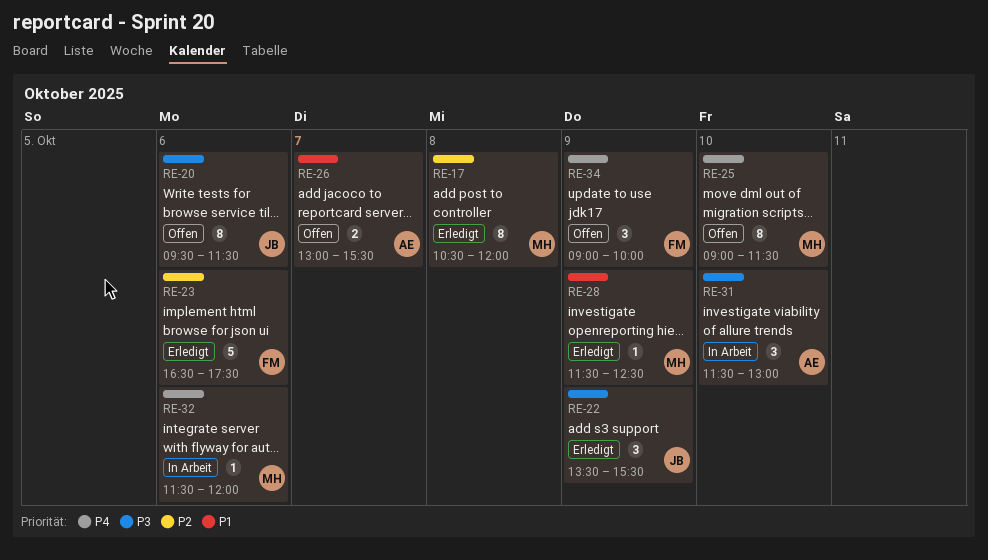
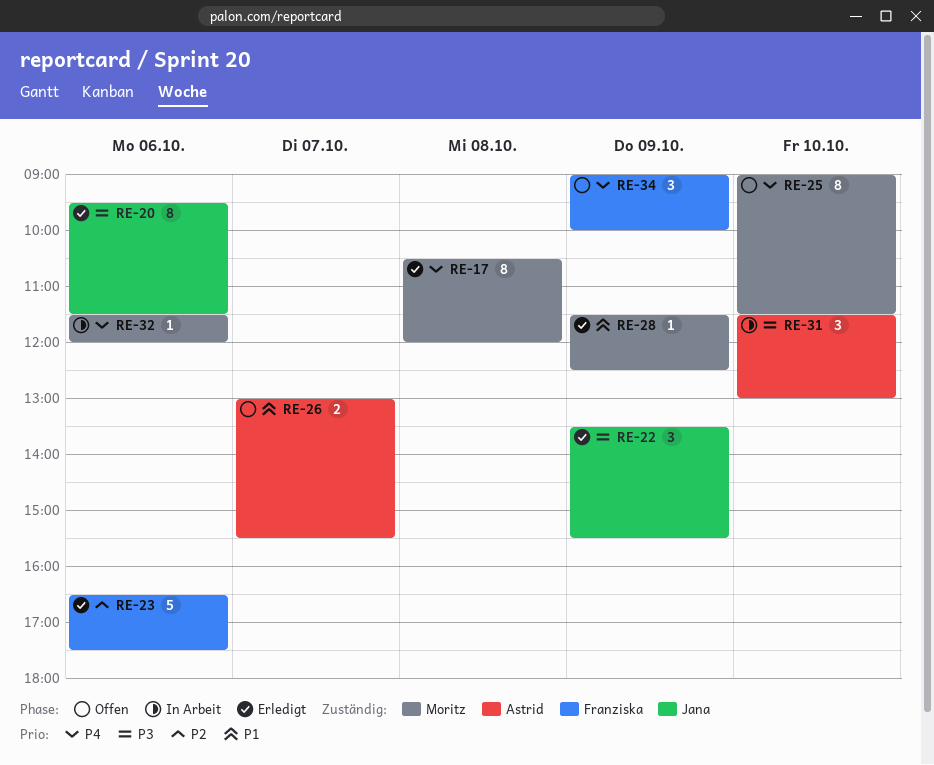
RE-17, priority: P2 -> P4
RE-20, status: Offen -> Erledigt

